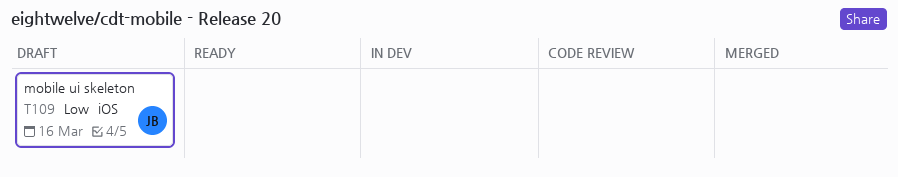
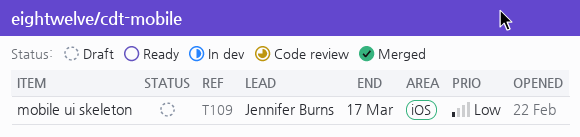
T109, due: Mar 16 -> Mar 17

